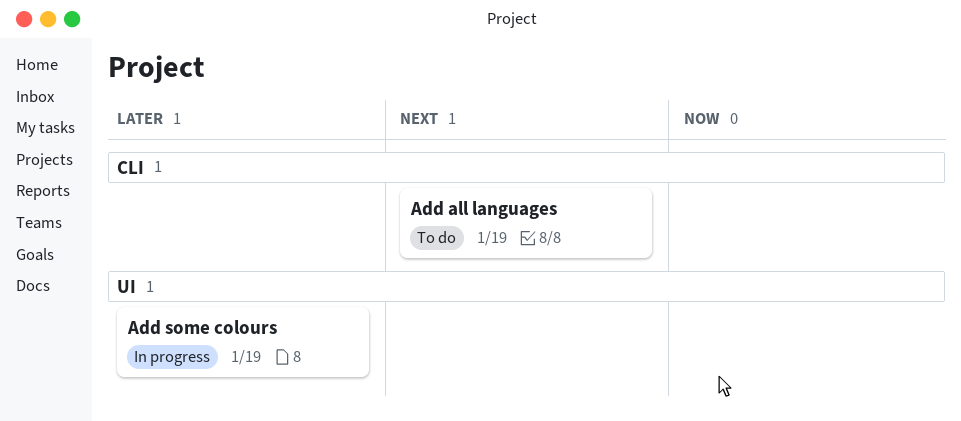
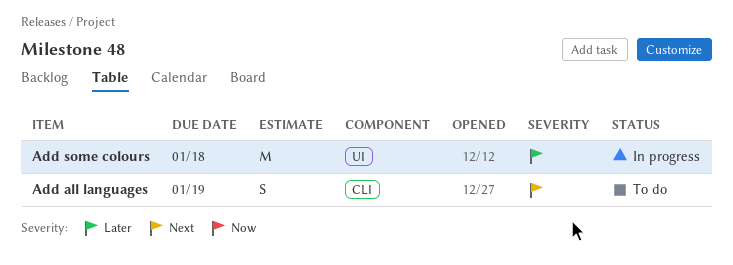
Add some colours, due: Jan 19 -> Jan 18

